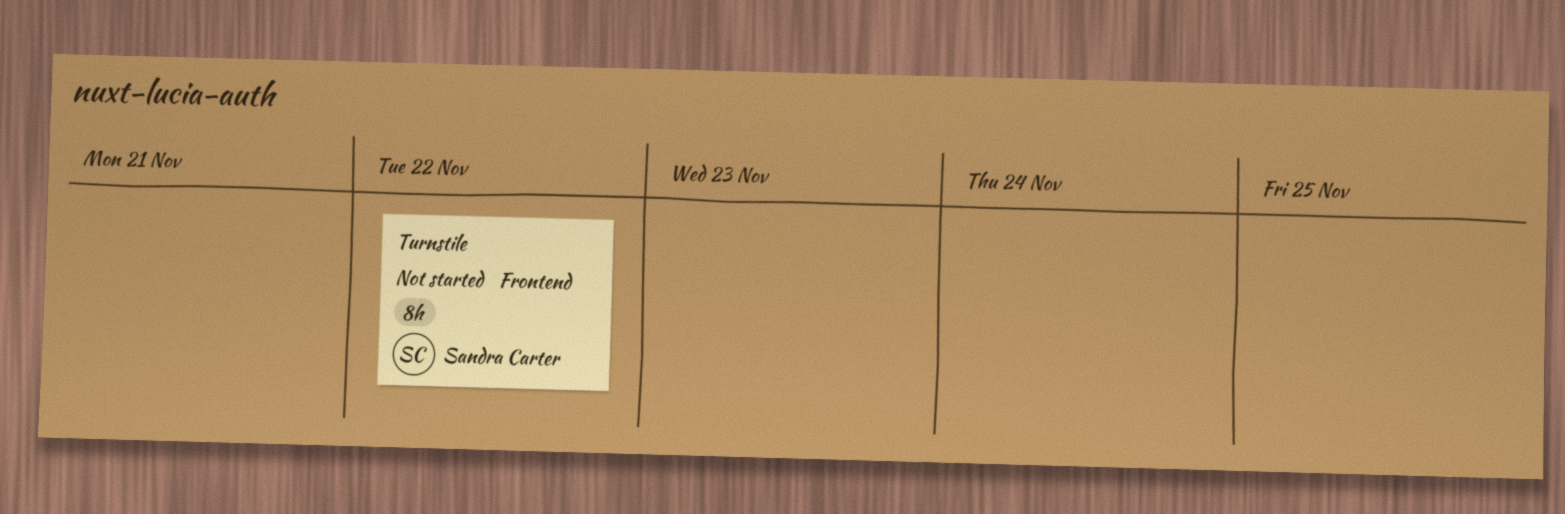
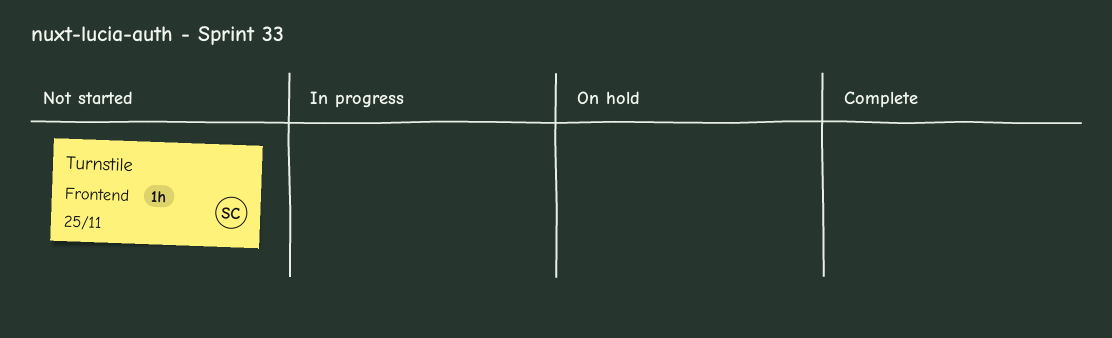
Turnstile, estimate: 8h -> 1h
Turnstile, due: Nov 22 -> Nov 25

